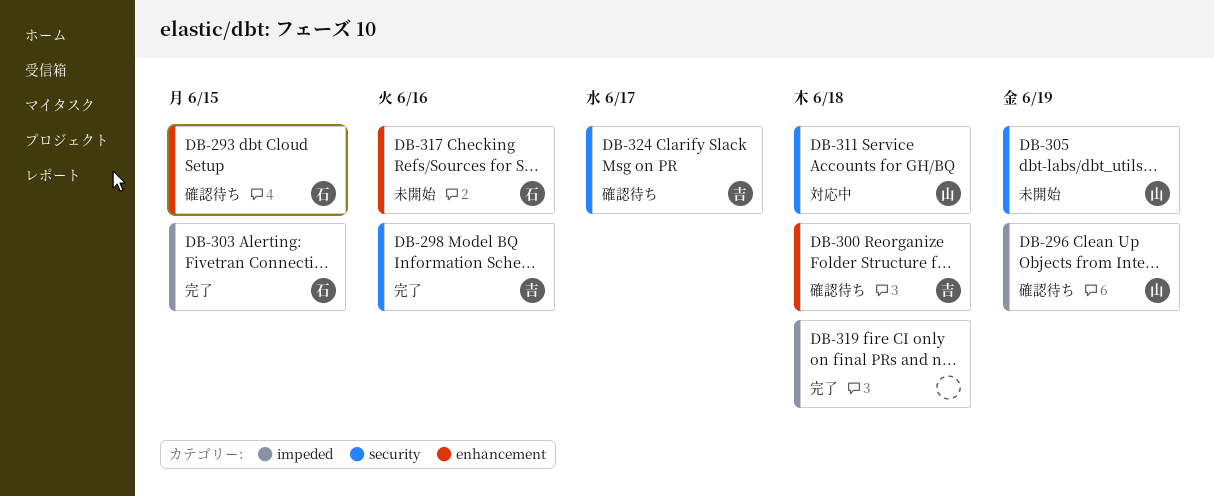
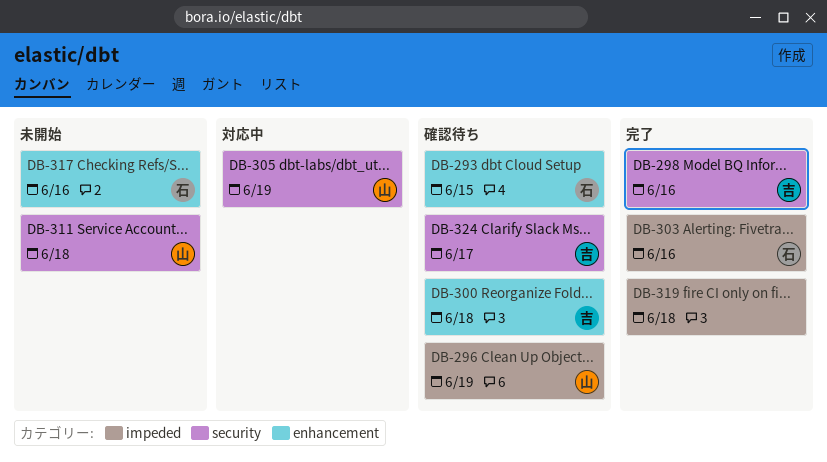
DB-303, due: Jun 15 -> Jun 16
DB-305, status: 未開始 -> 対応中
DB-311, status: 対応中 -> 未開始

